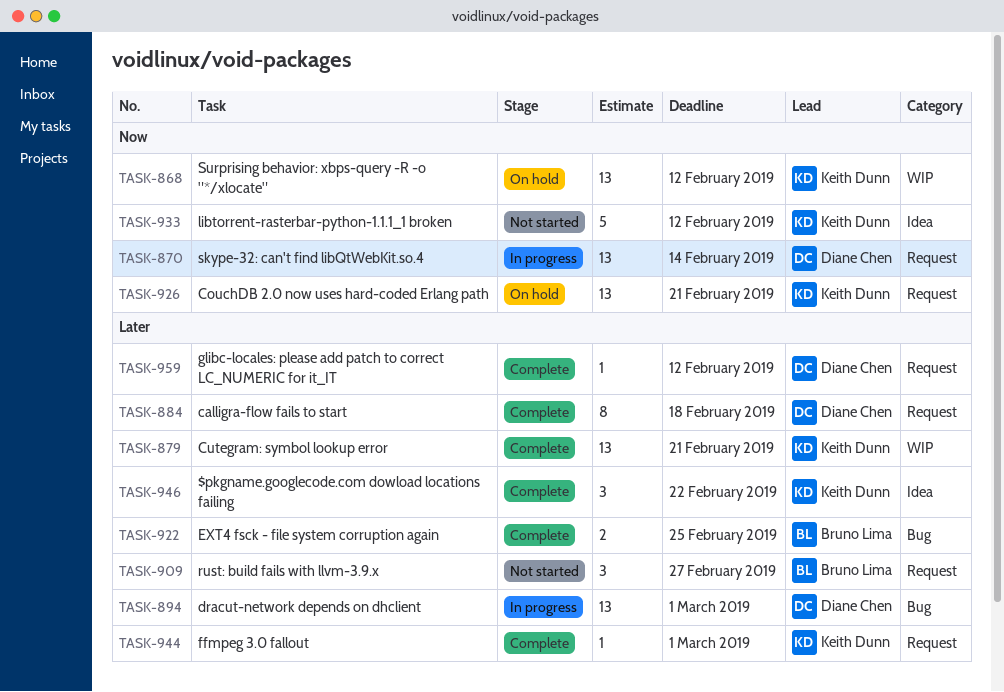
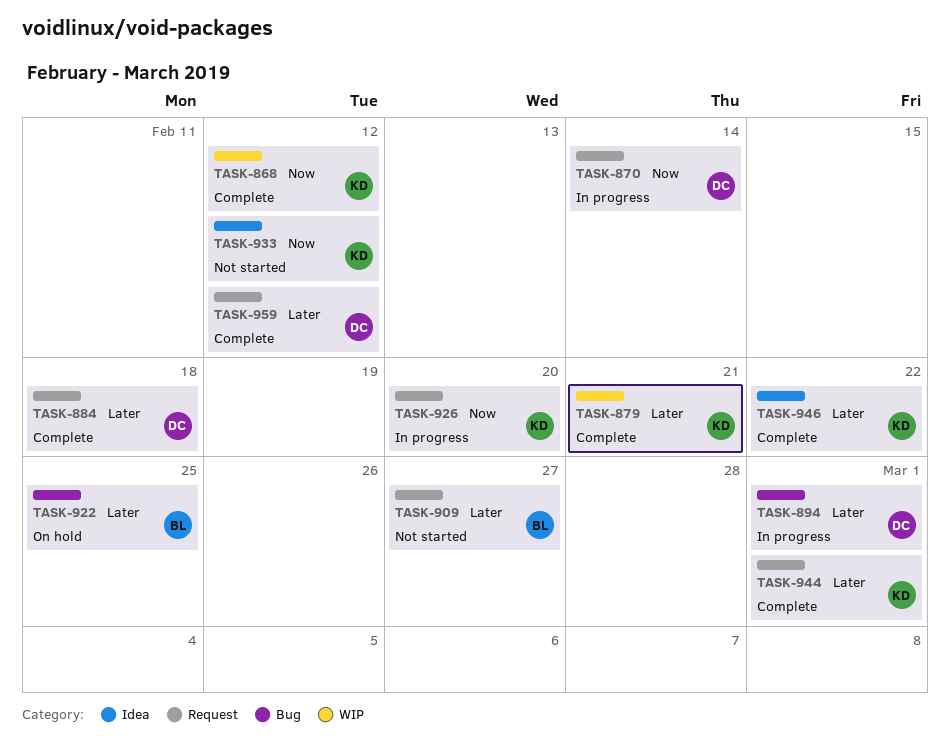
TASK-868, status: On hold -> Complete
TASK-922, status: Complete -> On hold
TASK-926, status: On hold -> In progress
TASK-926, due: Feb 21 -> Feb 20

